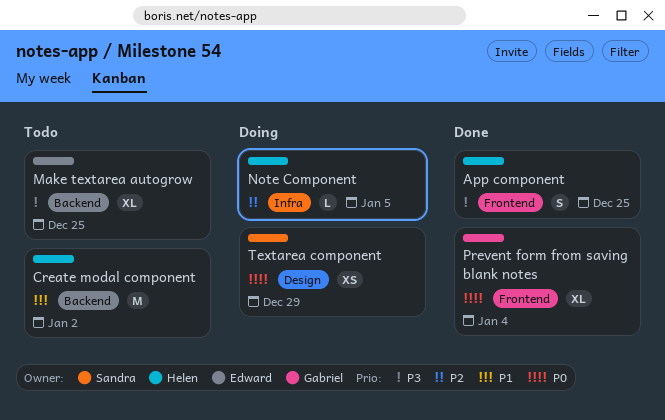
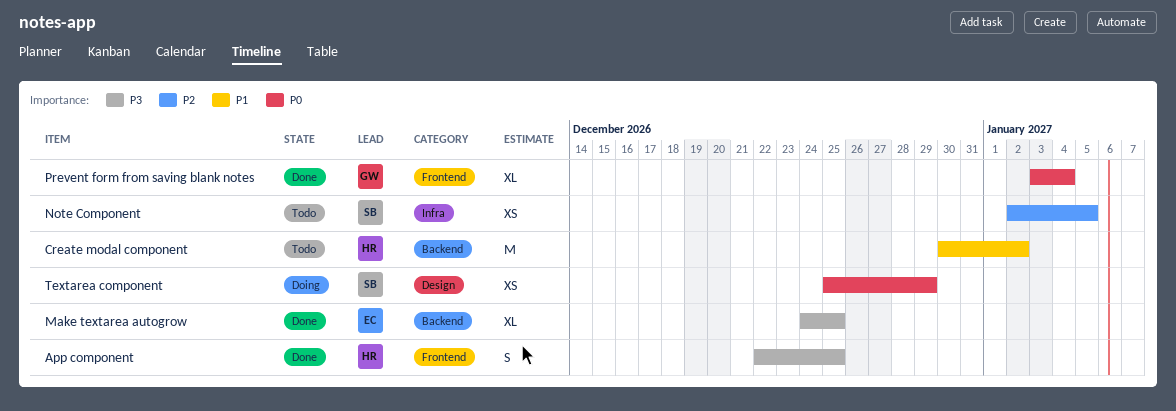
Make textarea autogrow, status: Todo -> Done
Note Component, status: Doing -> Todo
Note Component, owner: Helen -> Sandra
Note Component, estimate: L -> XS

